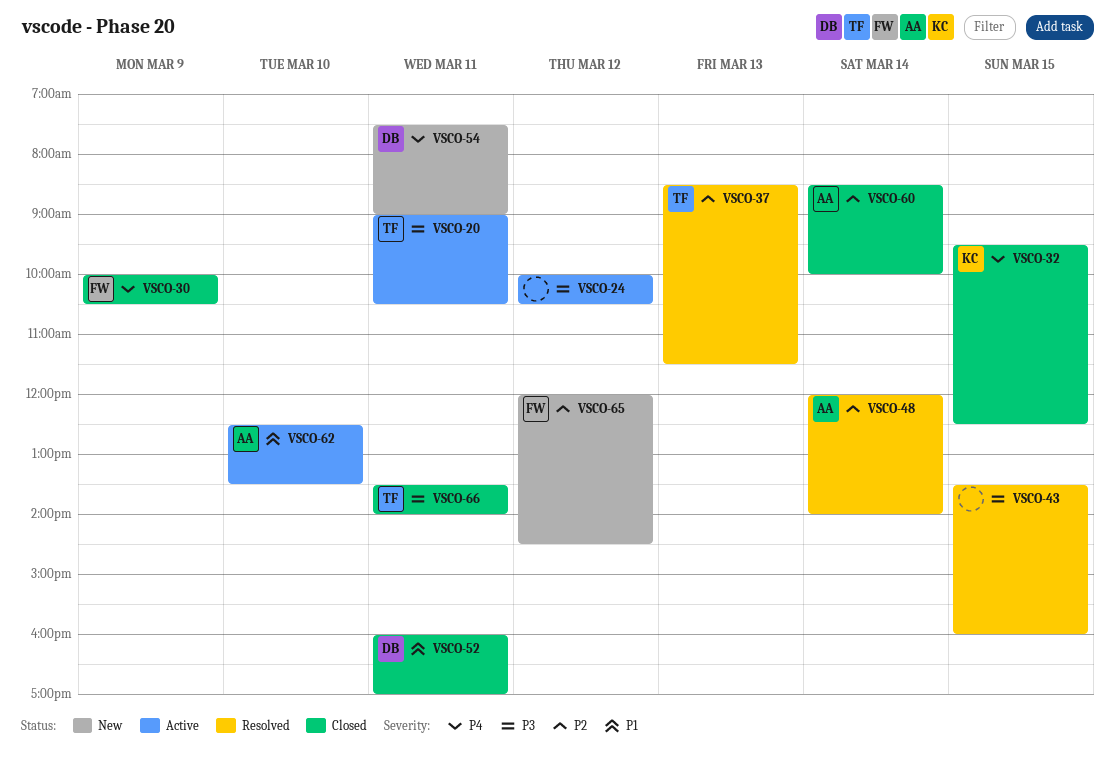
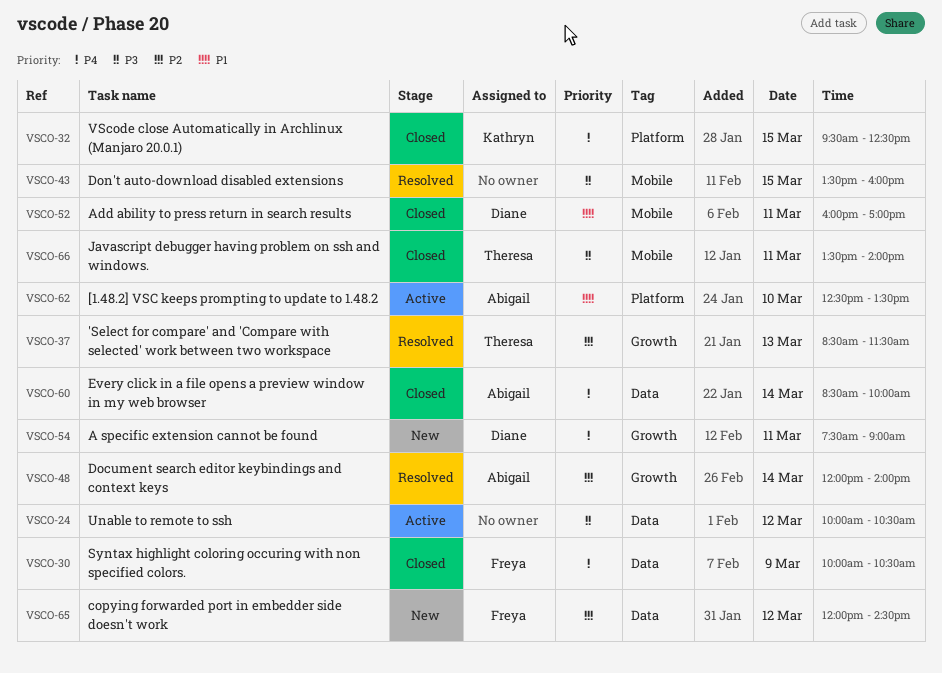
VSCO-20: present -> none
VSCO-60, priority: P2 -> P4

